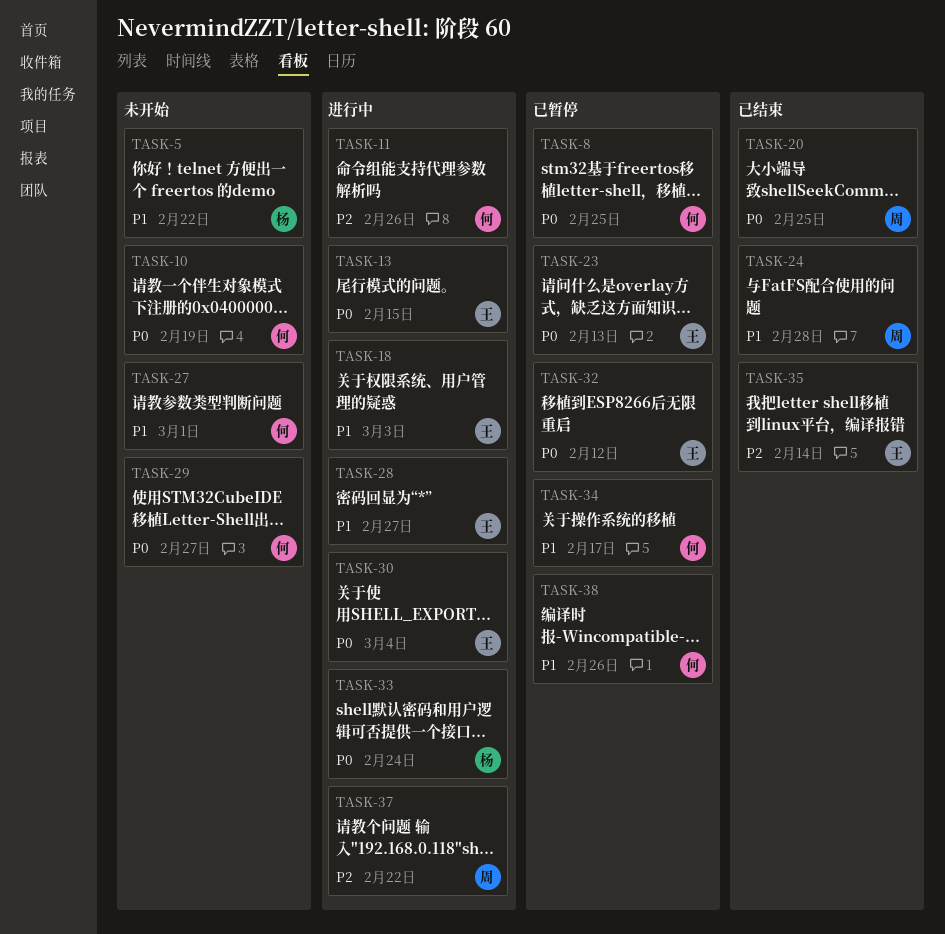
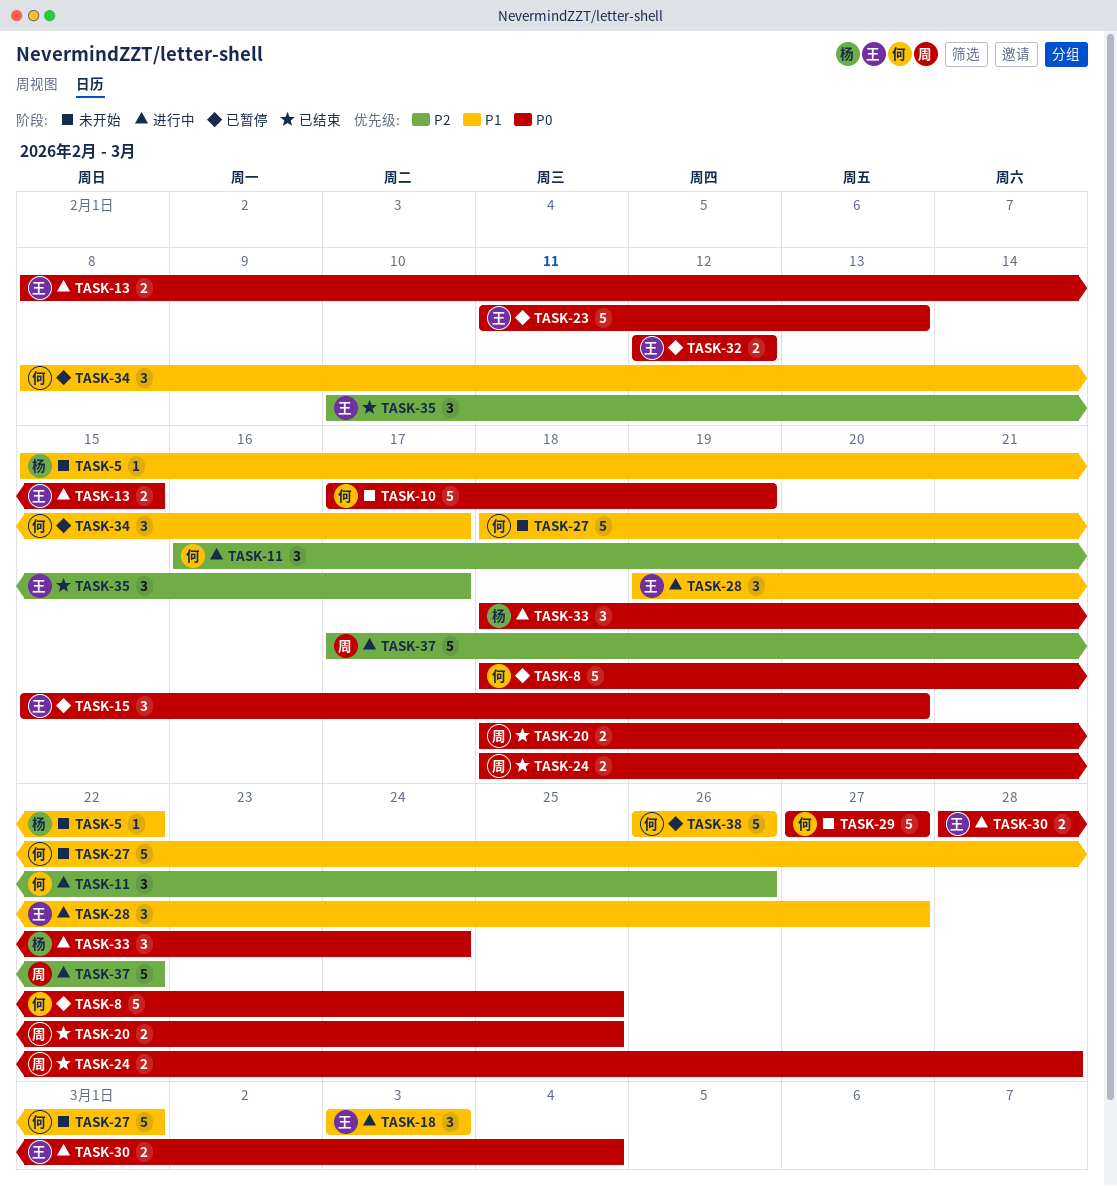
TASK-15: none -> present
TASK-24, priority: P1 -> P0
TASK-35, due: Feb 14 -> Feb 17

